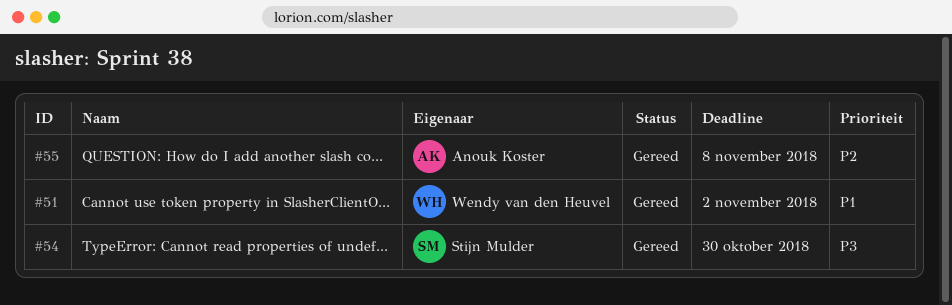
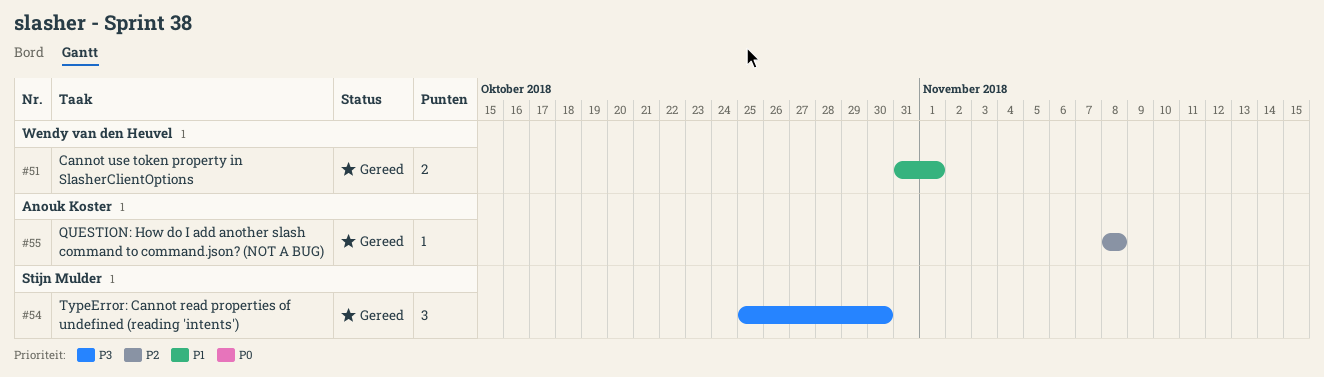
#51, due: Nov 2 -> Nov 1

